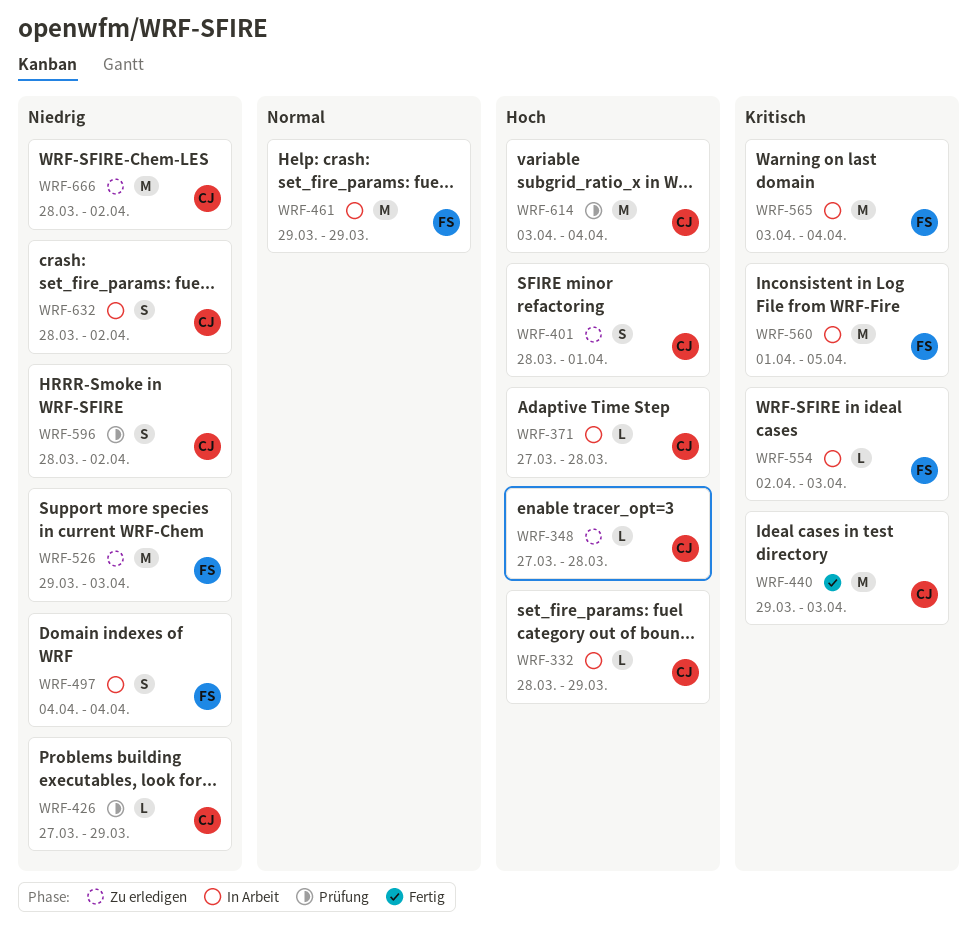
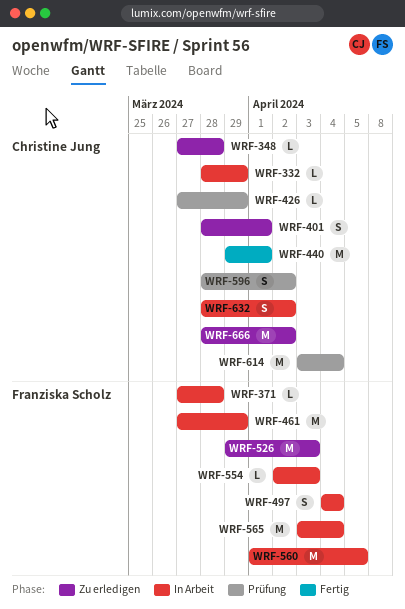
WRF-371, owner: Christine Jung -> Franziska Scholz
WRF-440, due: Apr 3 -> Apr 1
WRF-461, start: Mar 29 -> Mar 27

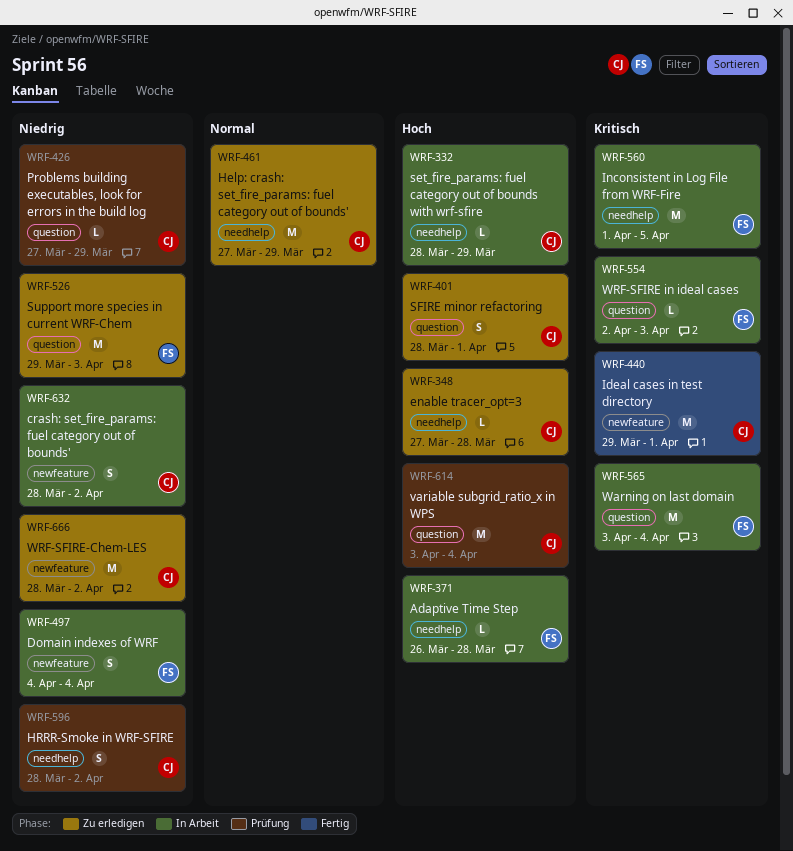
WRF-371, start: Mar 27 -> Mar 26
WRF-461, status: In Arbeit -> Zu erledigen
WRF-461, owner: Franziska Scholz -> Christine Jung

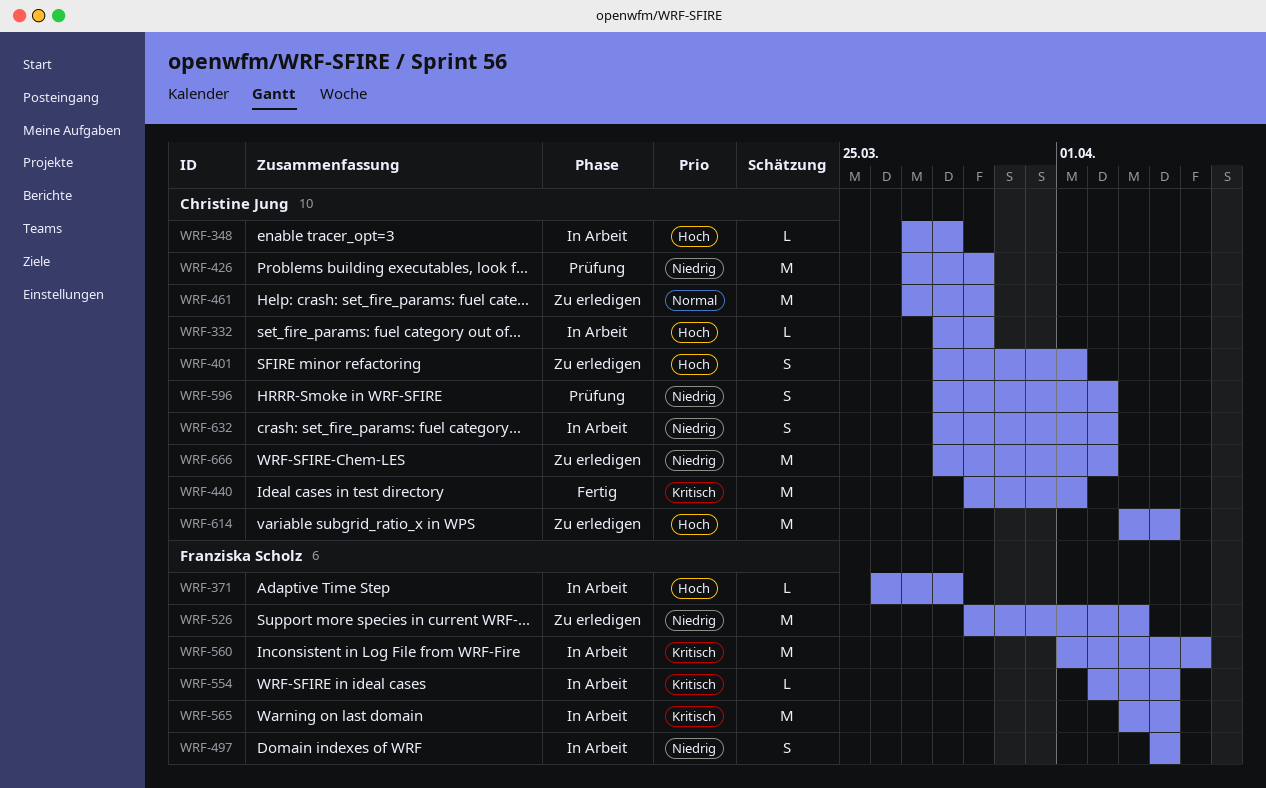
WRF-348, status: Zu erledigen -> In Arbeit
WRF-426, estimate: L -> M
WRF-554, due: Apr 3 -> Apr 4
WRF-614, status: Prüfung -> Zu erledigen

